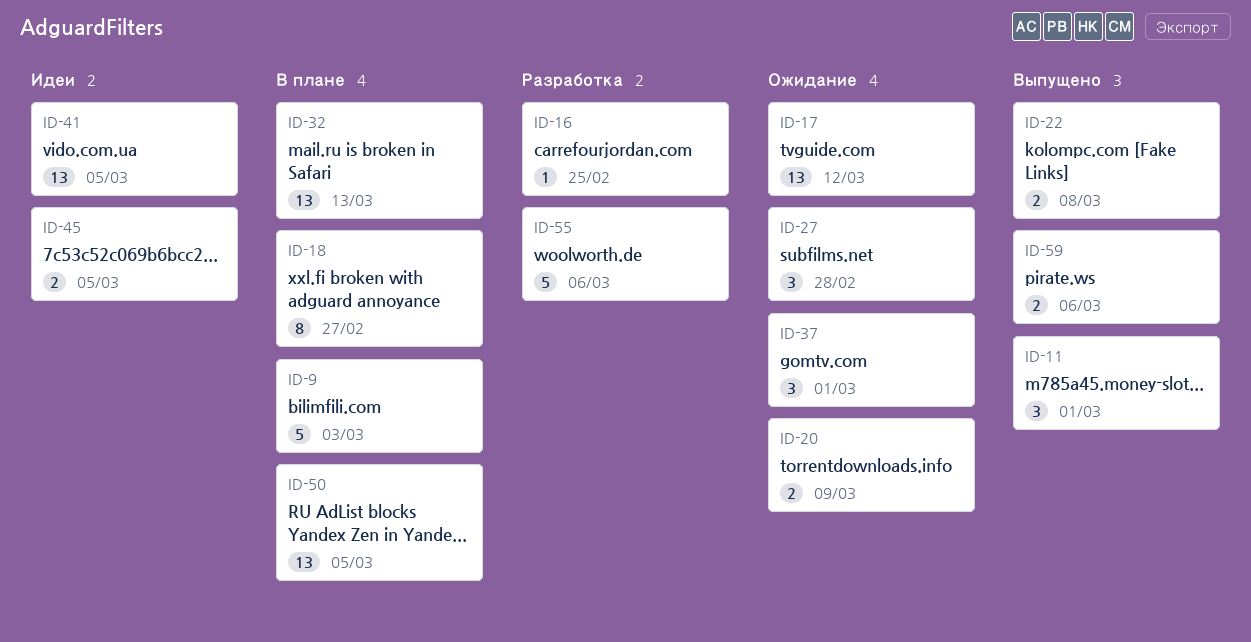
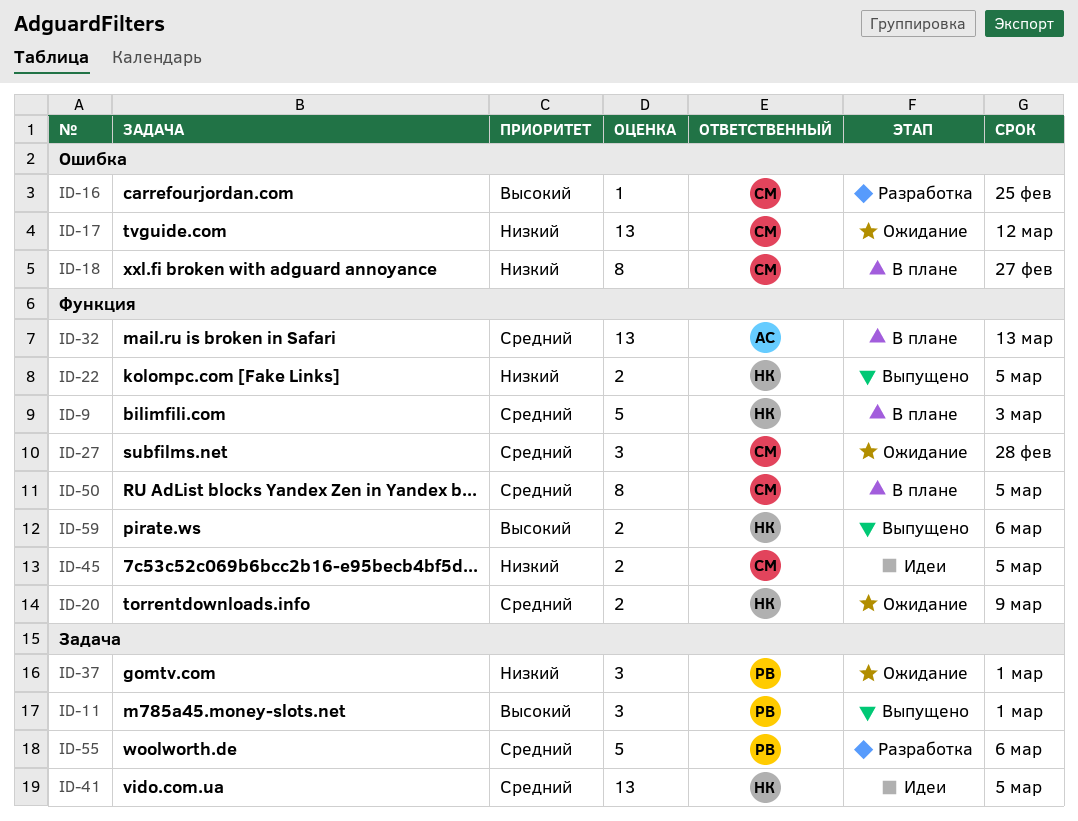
ID-22, due: Mar 8 -> Mar 5
ID-50, estimate: 13 -> 8

